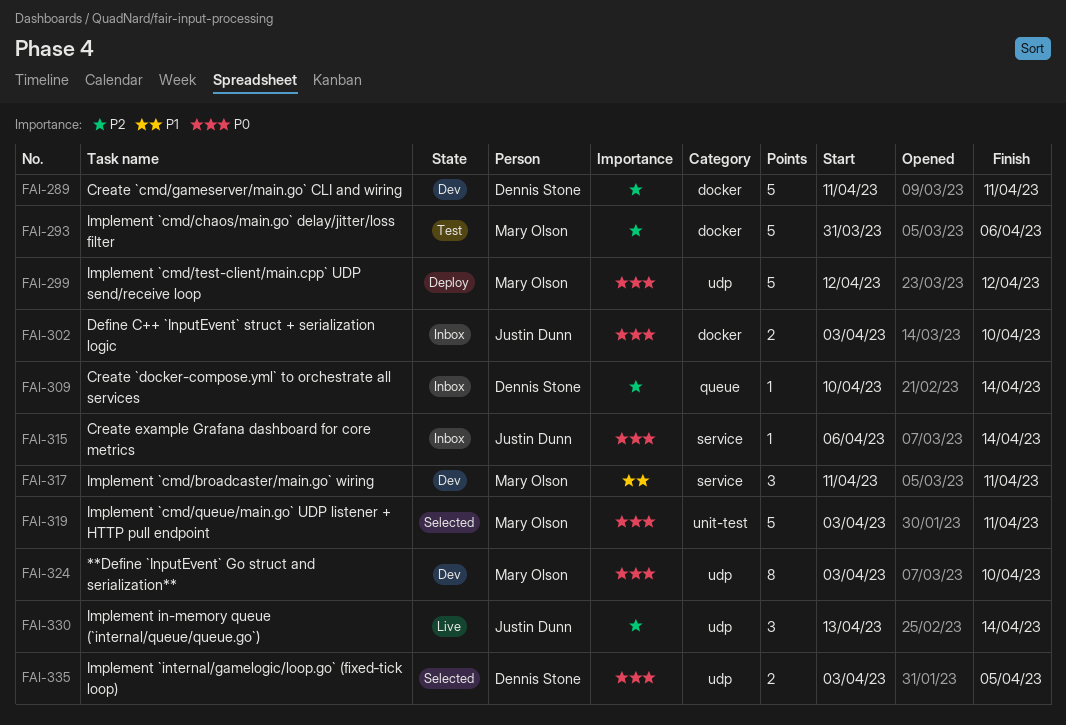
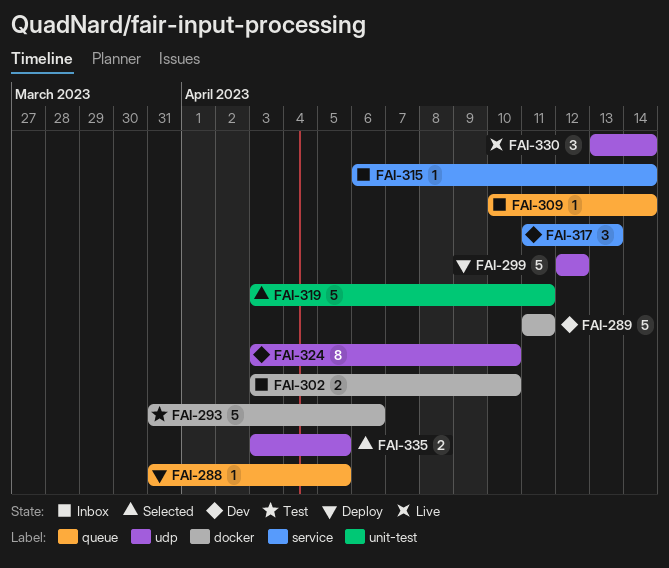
FAI-288: none -> present
FAI-317, due: Apr 11 -> Apr 13

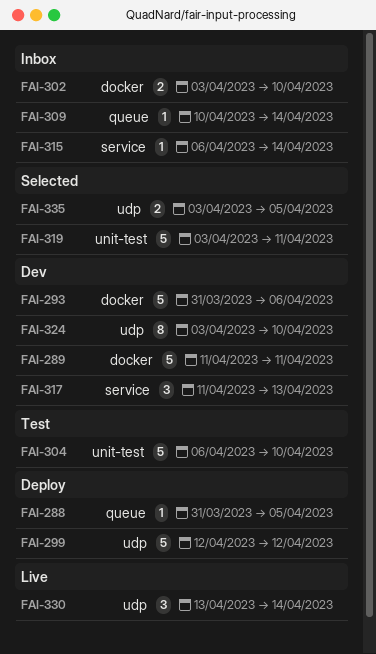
FAI-293, status: Test -> Dev
FAI-304: none -> present

